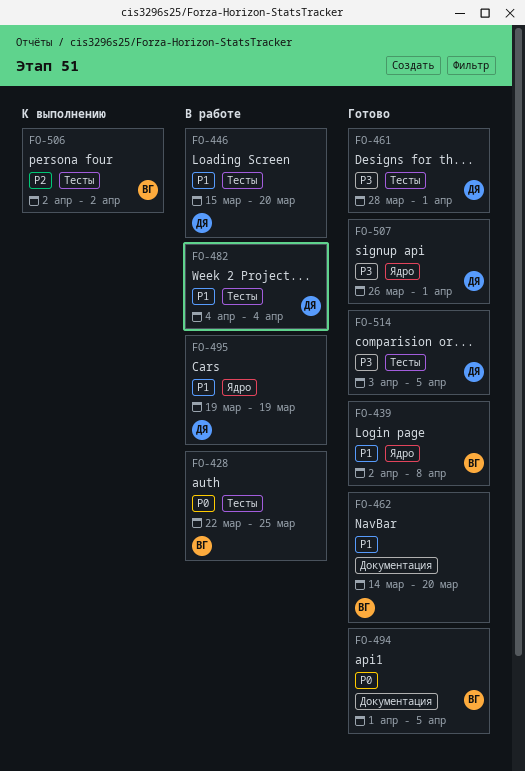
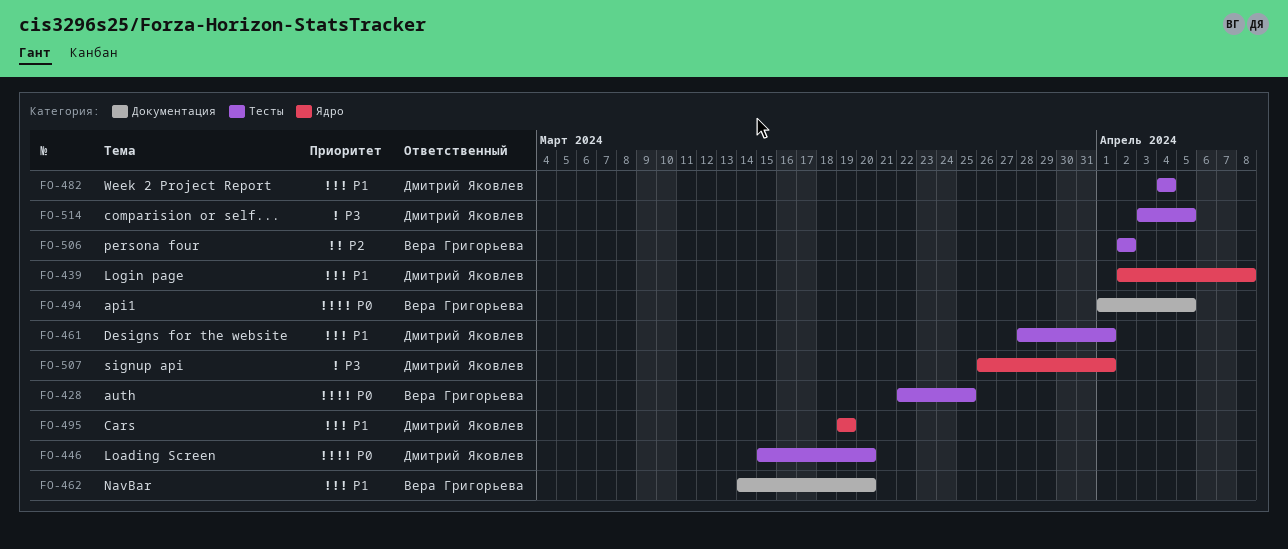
FO-439, owner: Вера Григорьева -> Дмитрий Яковлев
FO-446, priority: P1 -> P0
FO-461, priority: P3 -> P1

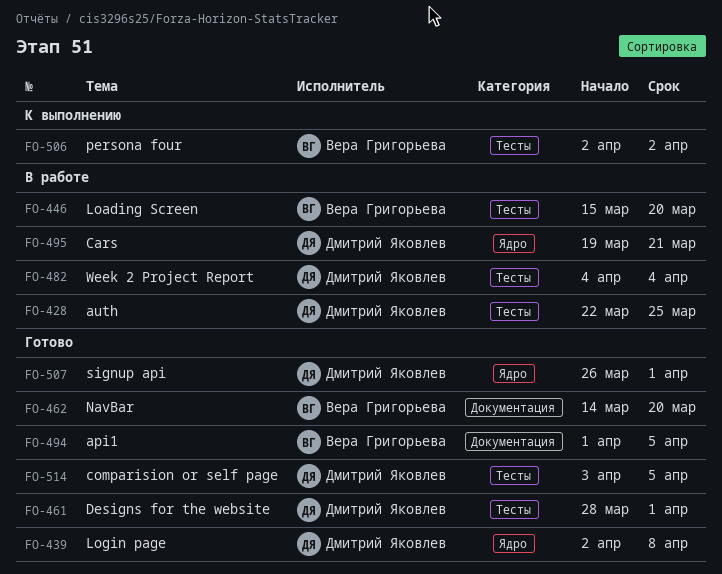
FO-428, owner: Вера Григорьева -> Дмитрий Яковлев
FO-446, owner: Дмитрий Яковлев -> Вера Григорьева
FO-495, due: Mar 19 -> Mar 21

